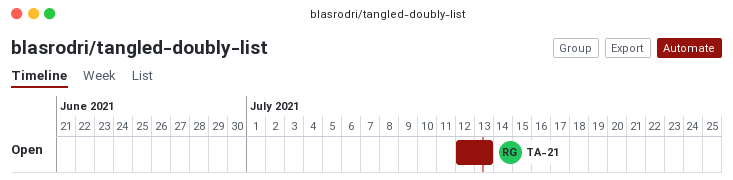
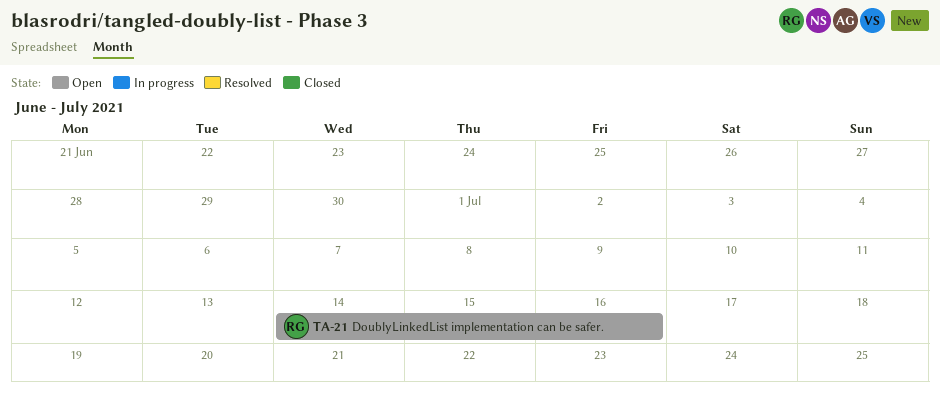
TA-21, start: Jul 12 -> Jul 14
TA-21, due: Jul 13 -> Jul 16

